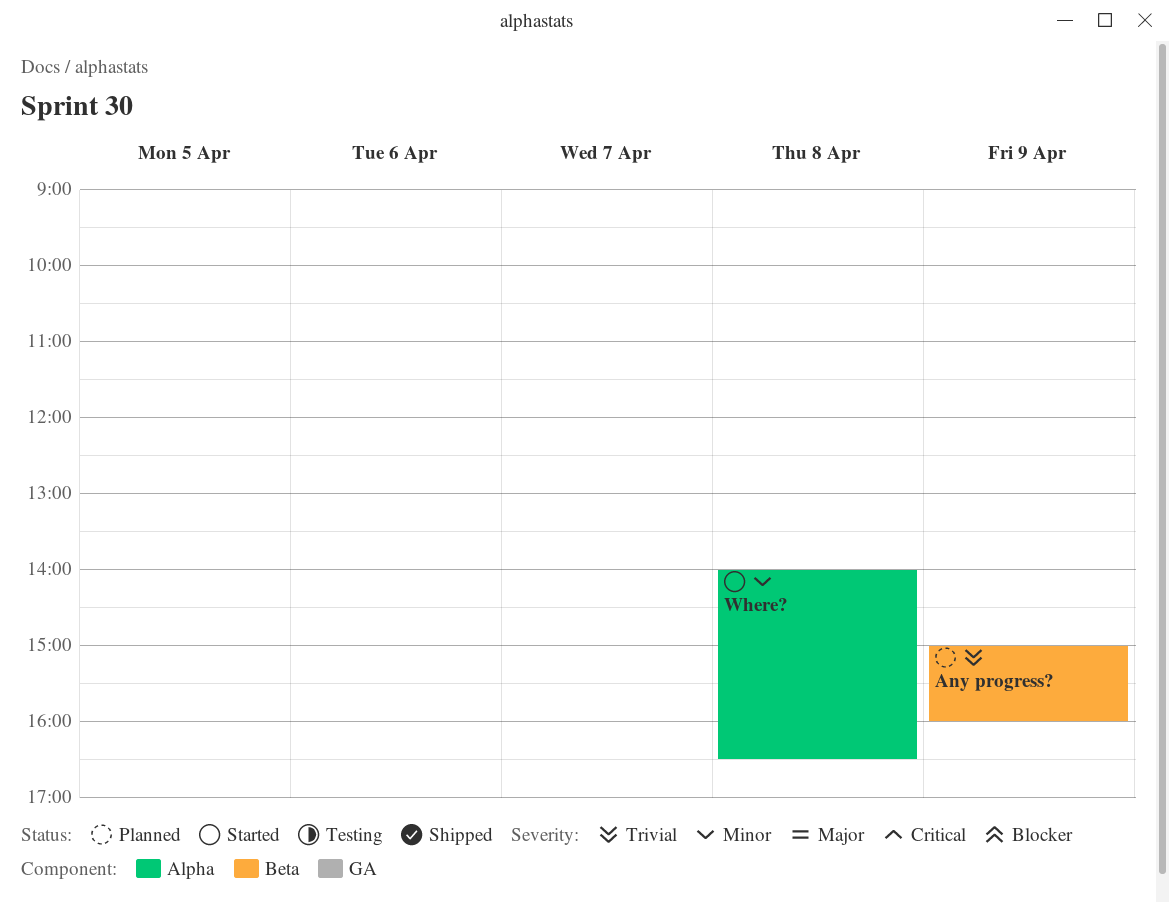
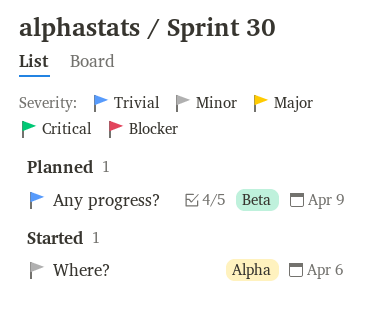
Where?, day: Apr 8 -> Apr 6

